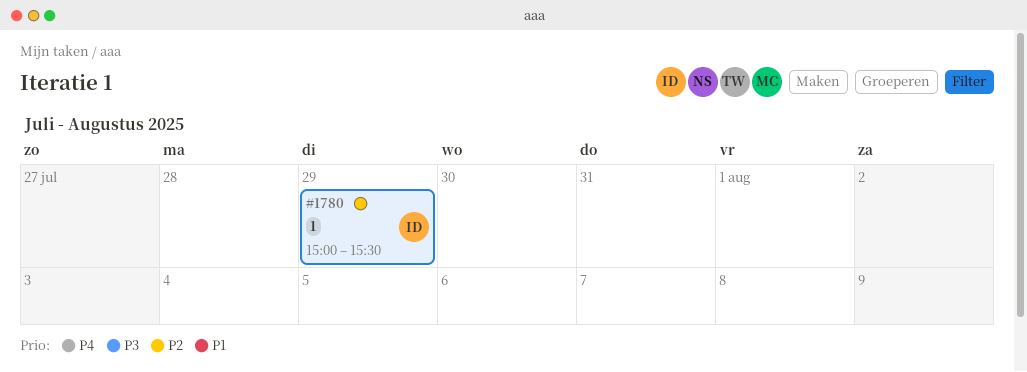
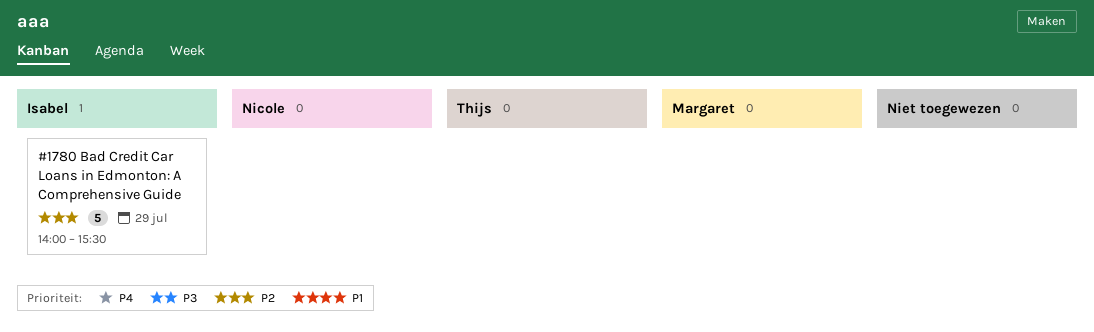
#1780, estimate: 1 -> 5
#1780, begins: 15:00 -> 14:00

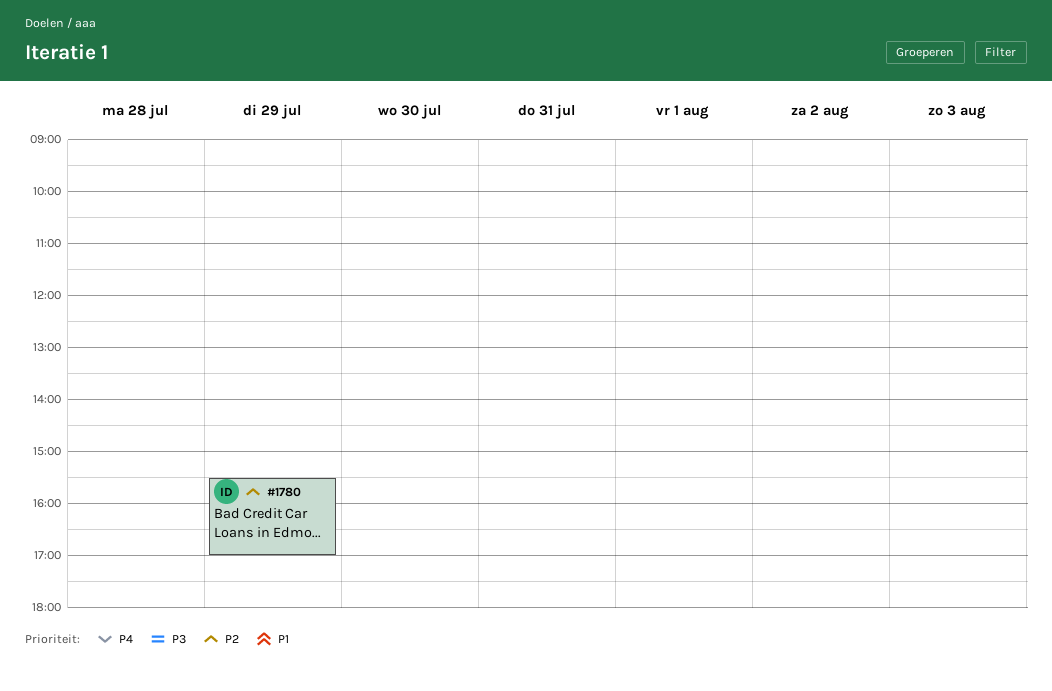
#1780, begins: 14:00 -> 15:30
#1780, ends: 15:30 -> 17:00

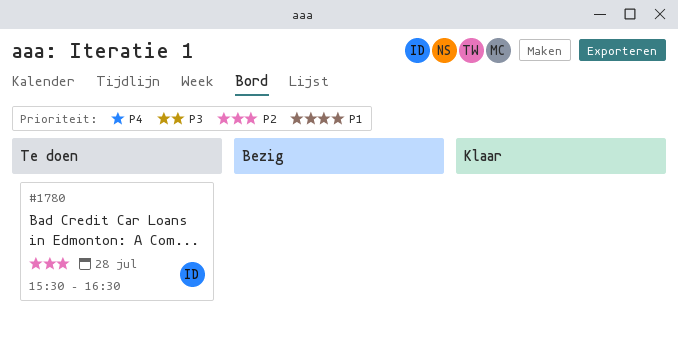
#1780, day: Jul 29 -> Jul 28
#1780, ends: 17:00 -> 16:30

